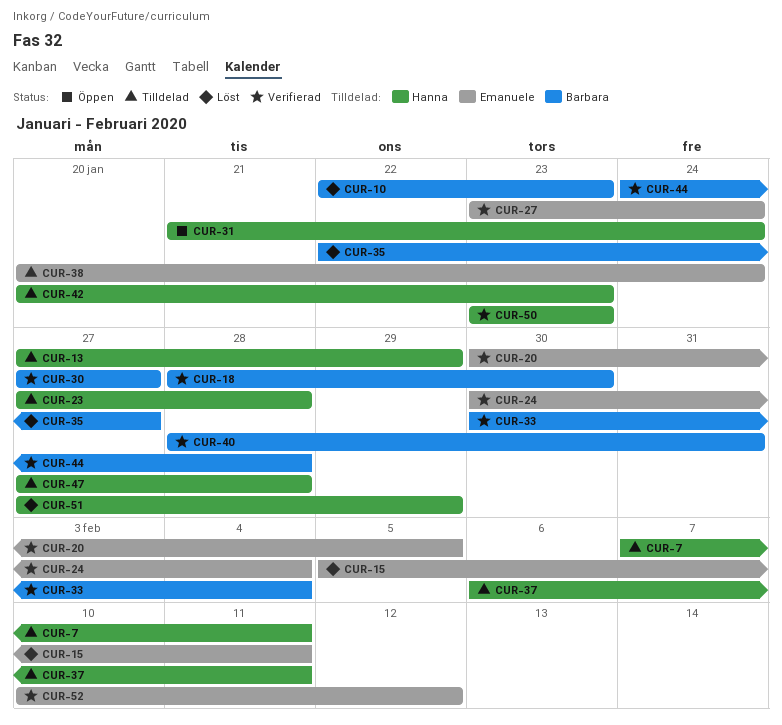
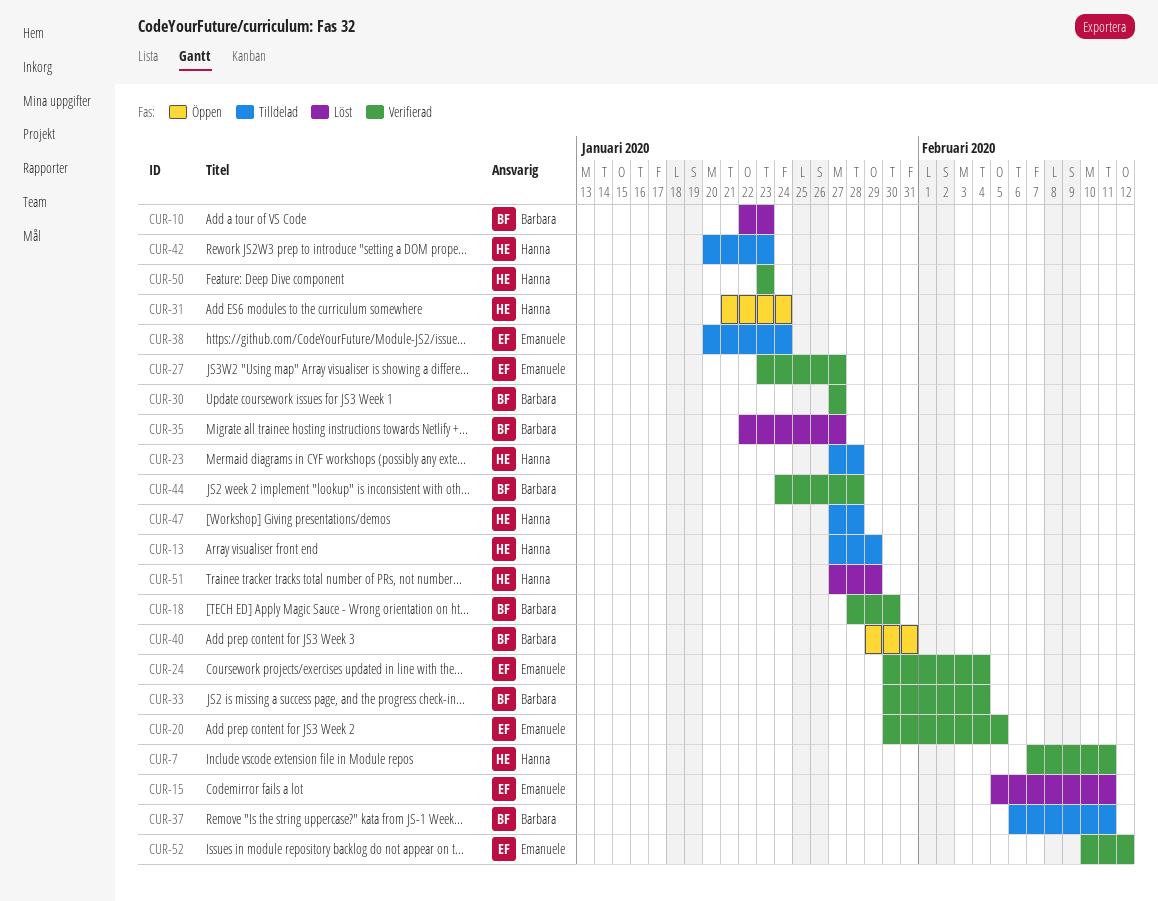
CUR-7, status: Tilldelad -> Verifierad
CUR-27, due: Jan 24 -> Jan 27
CUR-37, owner: Hanna -> Barbara
CUR-40, status: Verifierad -> Öppen
CUR-40, start: Jan 28 -> Jan 29

